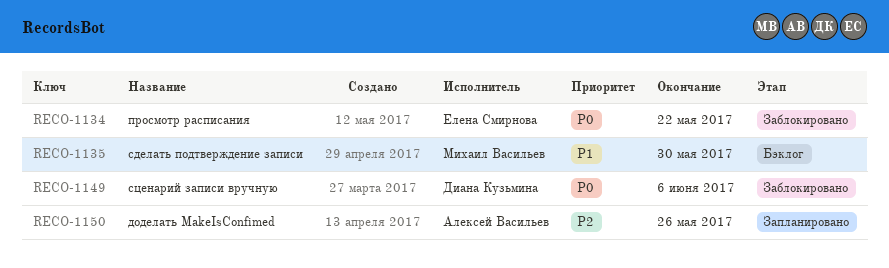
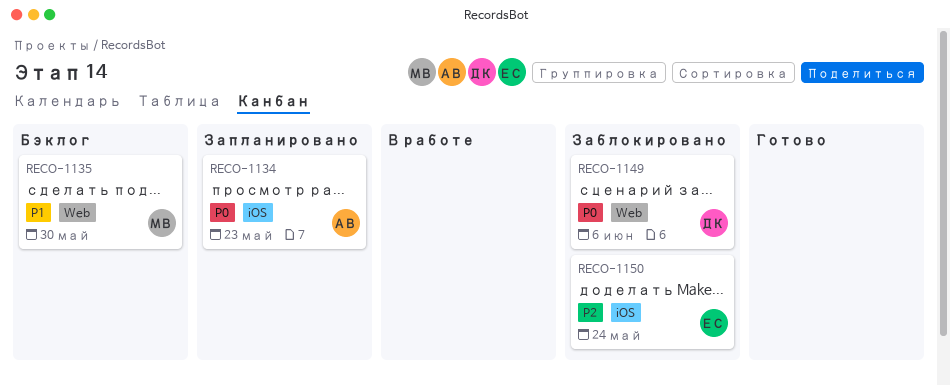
RECO-1134, status: Заблокировано -> Запланировано
RECO-1134, owner: Елена Смирнова -> Алексей Васильев
RECO-1134, due: May 22 -> May 23
RECO-1150, status: Запланировано -> Заблокировано
RECO-1150, owner: Алексей Васильев -> Елена Смирнова
RECO-1150, due: May 26 -> May 24

